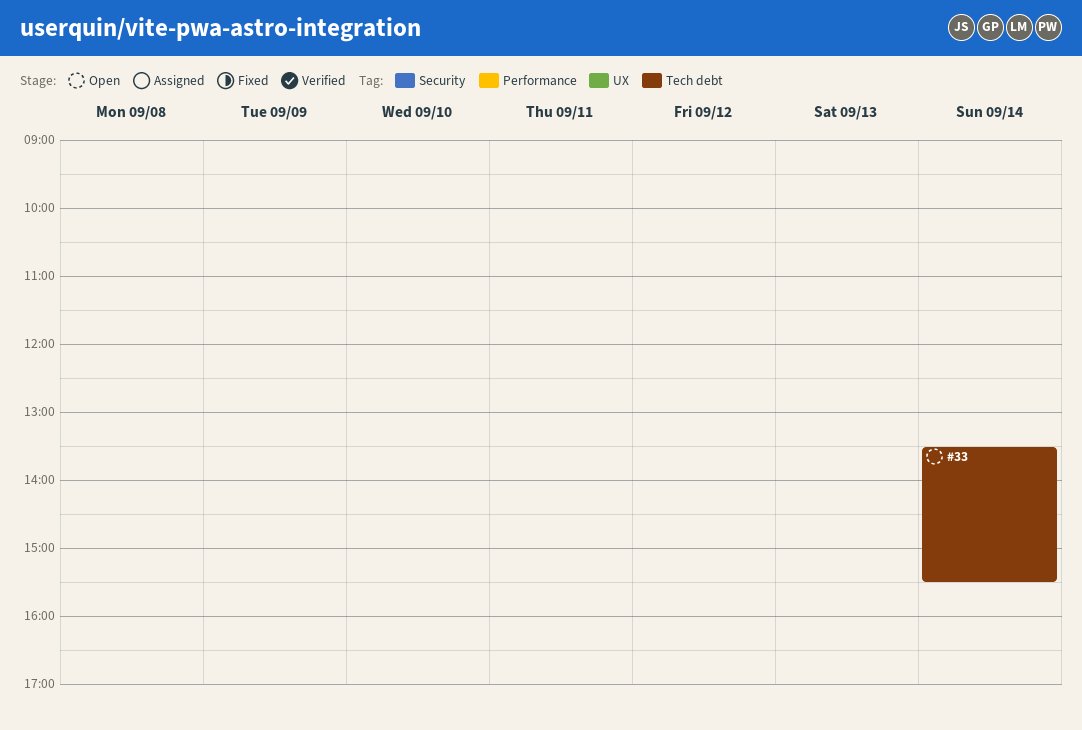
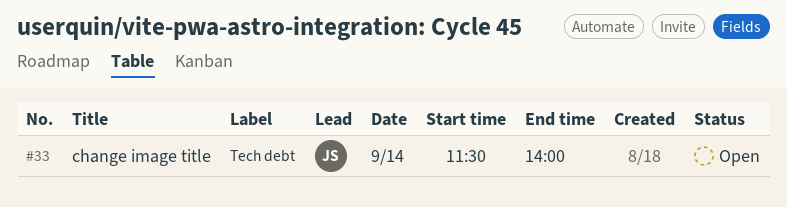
#33, begins: 13:30 -> 11:30
#33, ends: 15:30 -> 14:00

